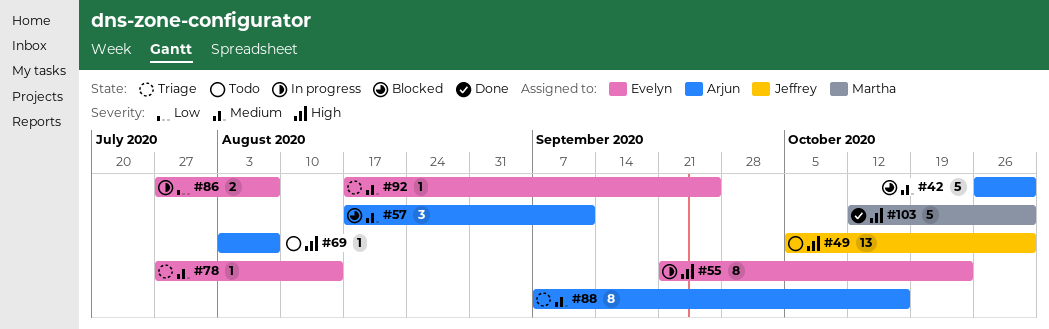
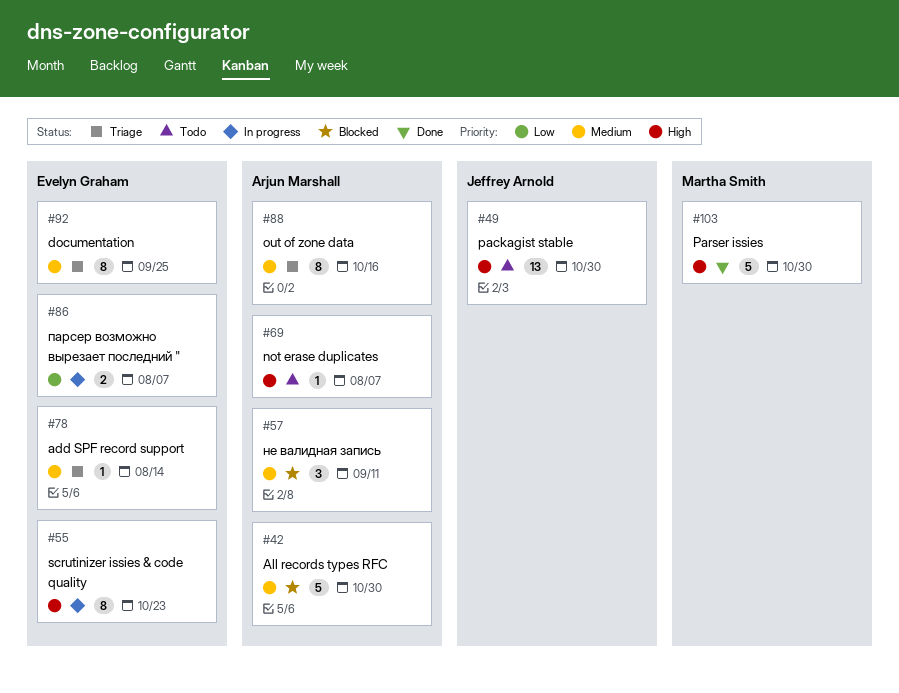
#92, estimate: 1 -> 8

